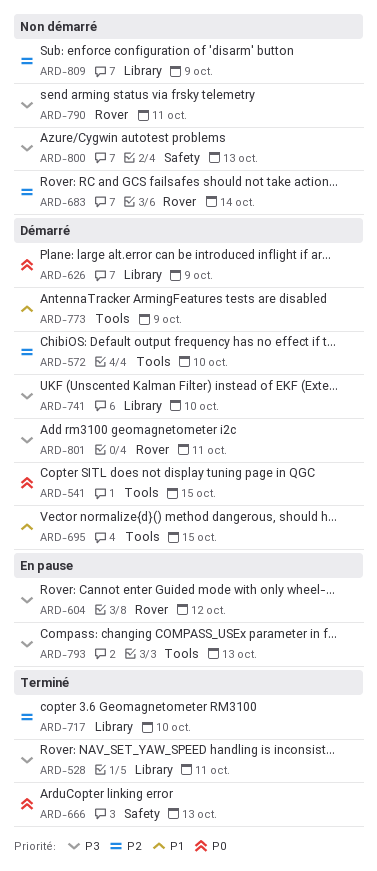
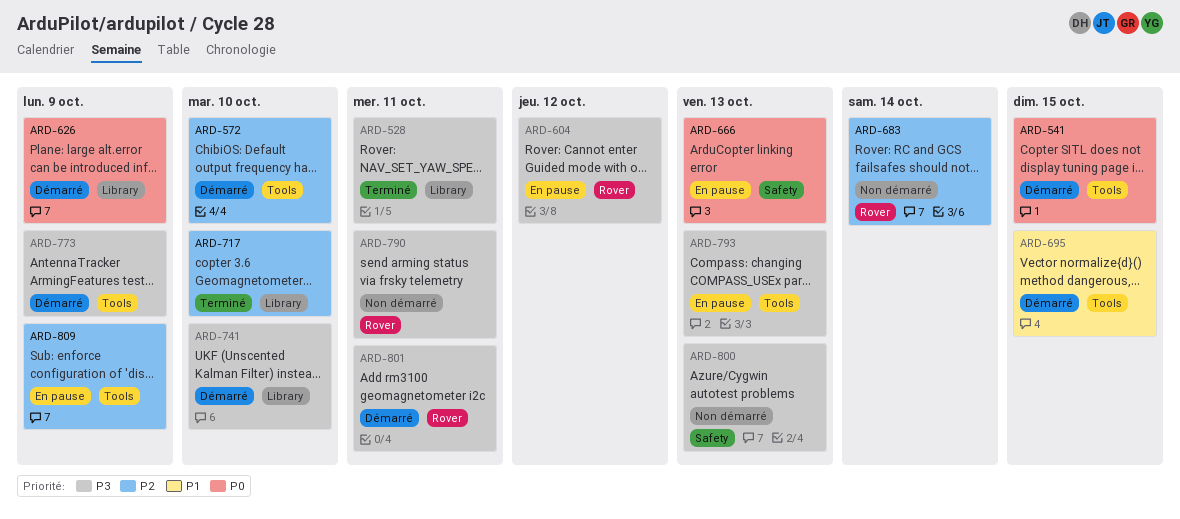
ARD-666, status: Terminé -> En pause
ARD-773, priority: P1 -> P3
ARD-809, status: Non démarré -> En pause
ARD-809, label: Library -> Tools

